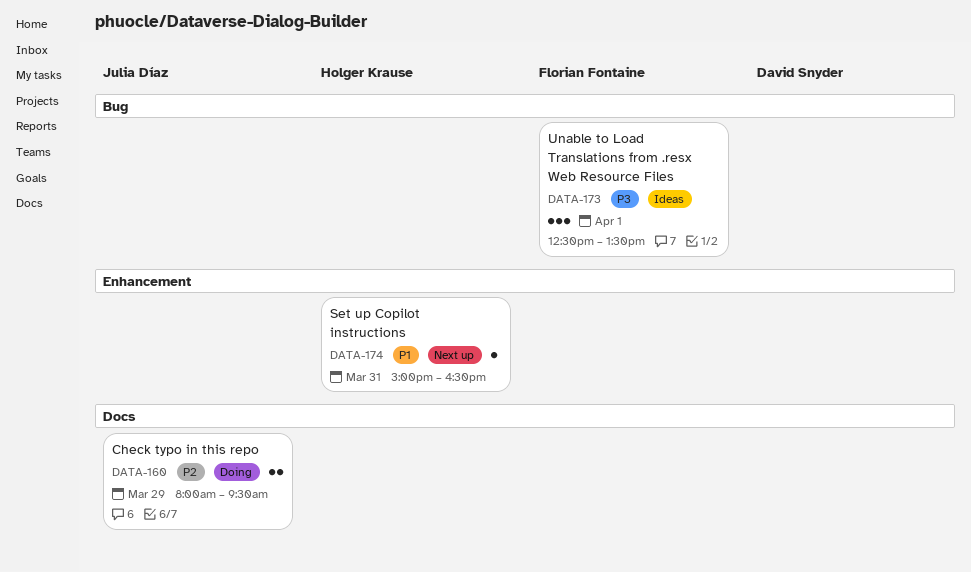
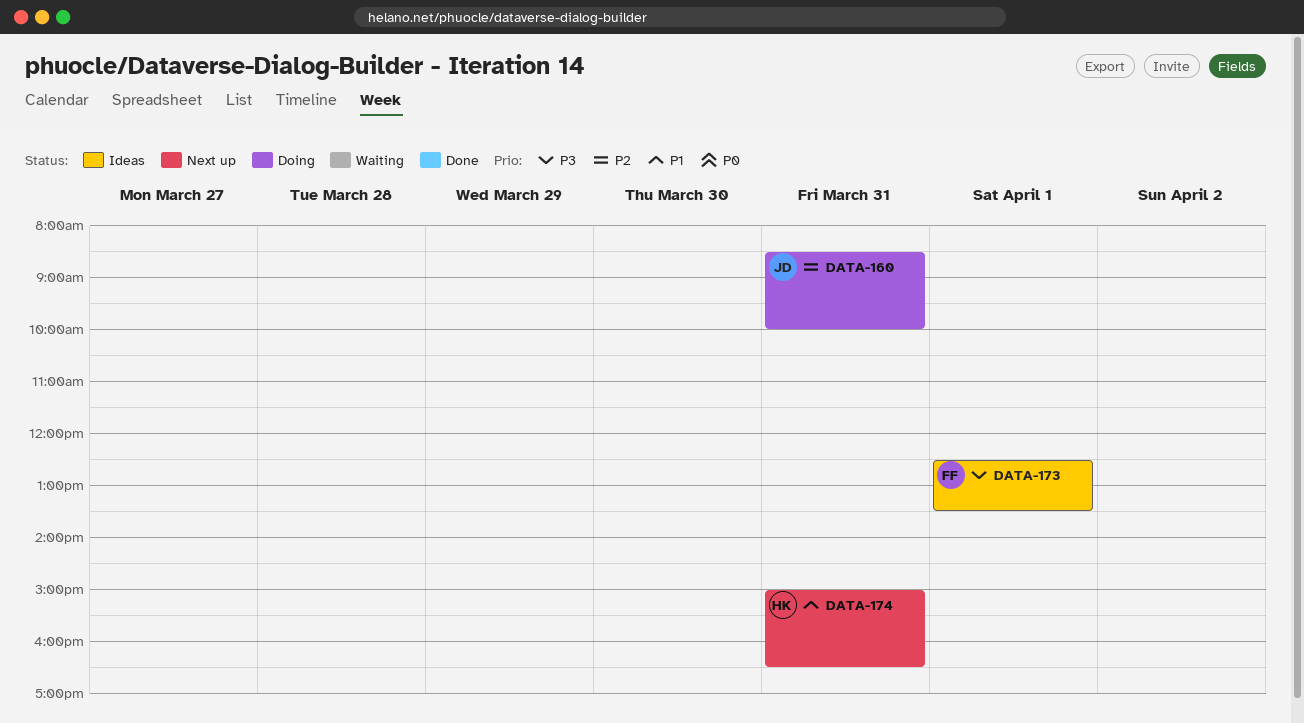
DATA-160, day: Mar 29 -> Mar 31
DATA-160, begins: 08:00 -> 08:30
DATA-160, ends: 09:30 -> 10:00

